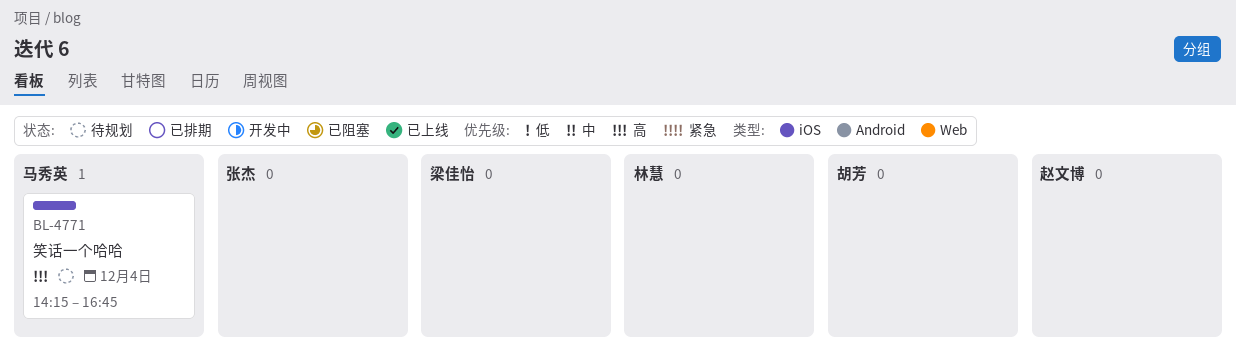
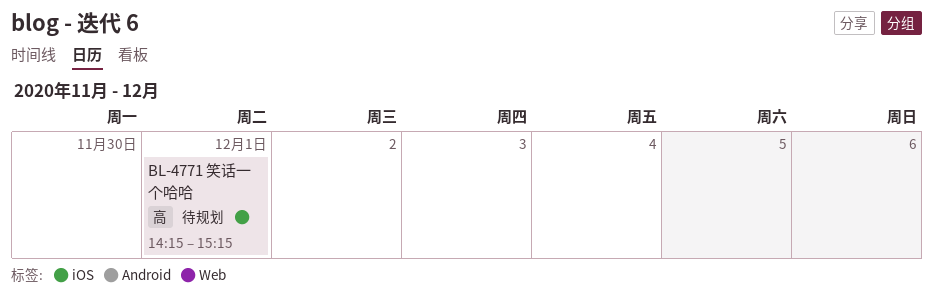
BL-4771, day: Dec 4 -> Dec 1
BL-4771, ends: 16:45 -> 15:15

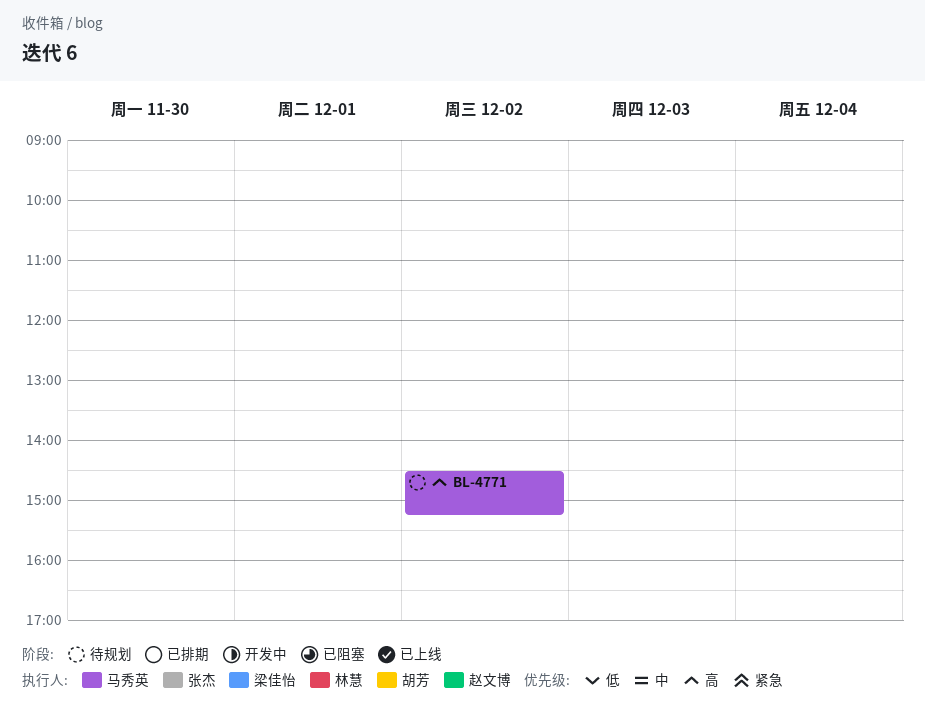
BL-4771, day: Dec 1 -> Dec 2
BL-4771, begins: 14:15 -> 14:30

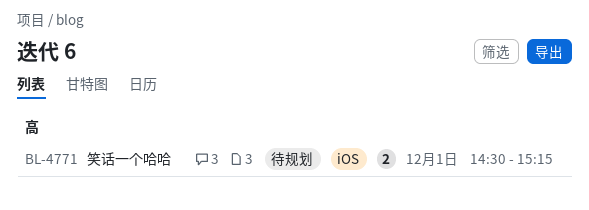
BL-4771, day: Dec 2 -> Dec 1

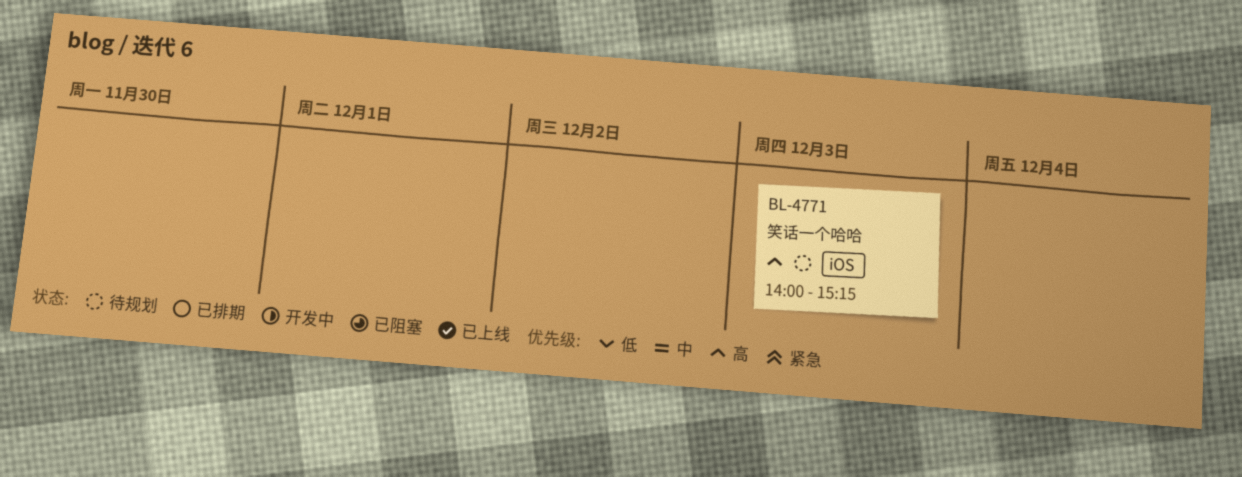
BL-4771, day: Dec 1 -> Dec 3
BL-4771, begins: 14:30 -> 14:00

